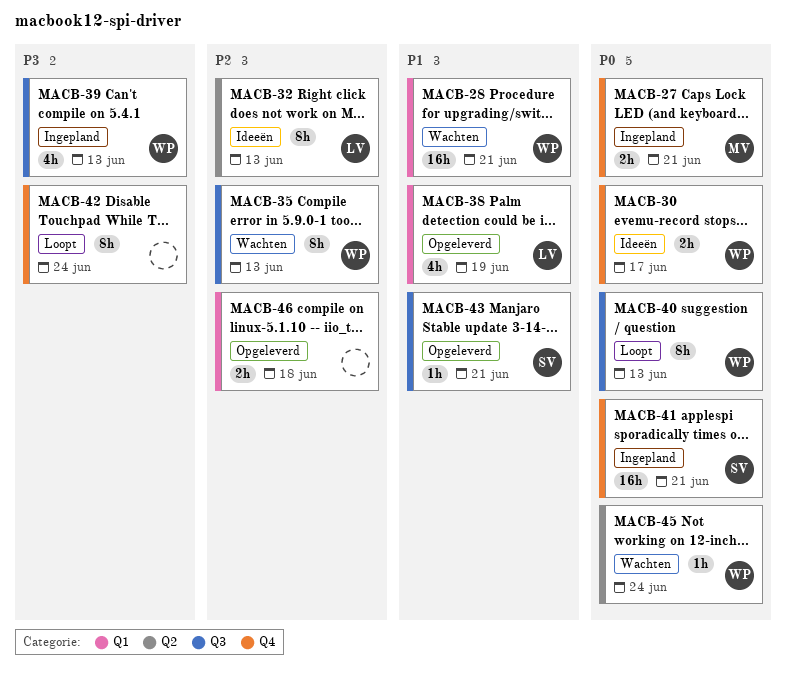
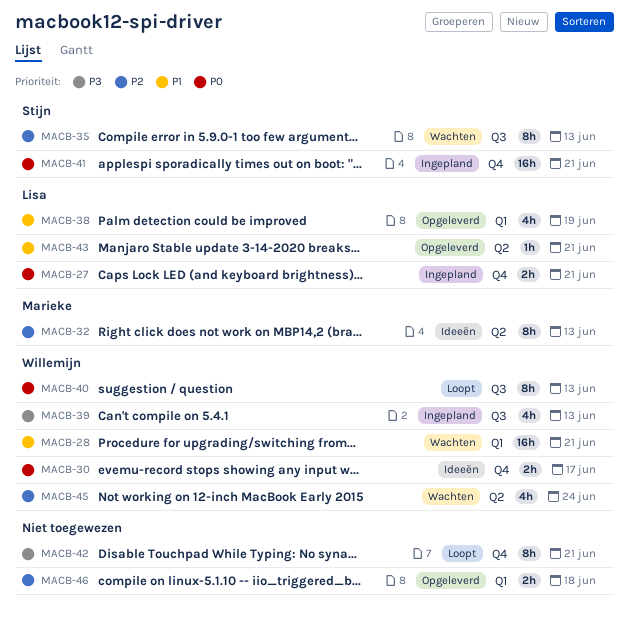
MACB-27, owner: Marieke -> Lisa
MACB-32, owner: Lisa -> Marieke
MACB-35, owner: Willemijn -> Stijn
MACB-42, due: Jun 24 -> Jun 21
MACB-43, owner: Stijn -> Lisa
MACB-43, label: Q3 -> Q2
MACB-45, priority: P0 -> P2
MACB-45, estimate: 1h -> 4h

